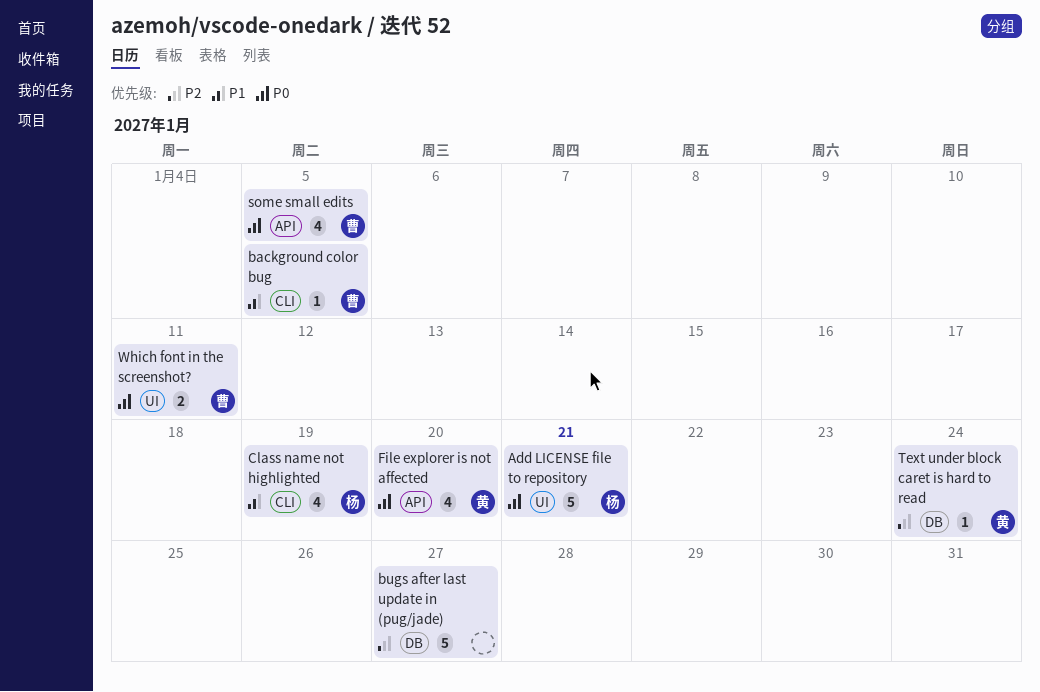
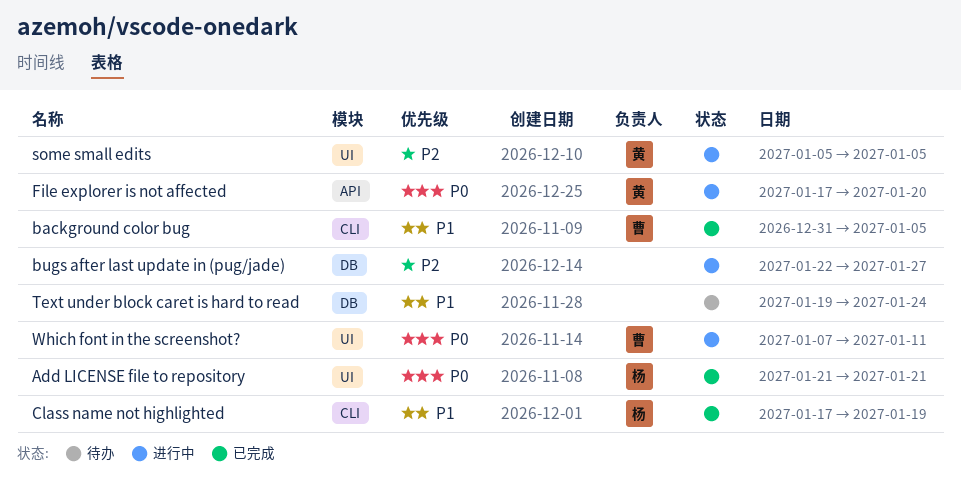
some small edits, owner: 曹 -> 黄
some small edits, priority: P0 -> P2
some small edits, label: API -> UI
Text under block caret is hard to read, owner: 黄 -> none
Text under block caret is hard to read, priority: P2 -> P1

